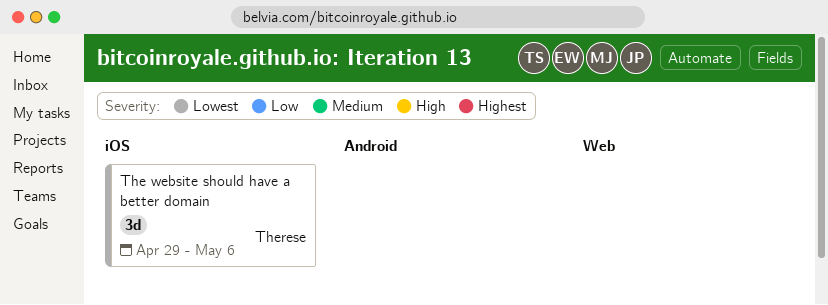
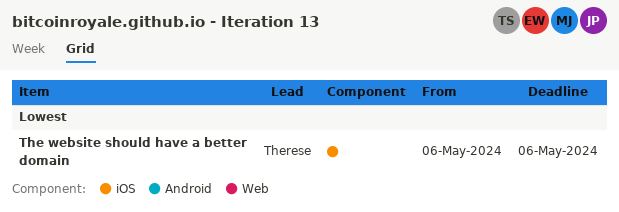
The website should have a better domain, start: Apr 29 -> May 6

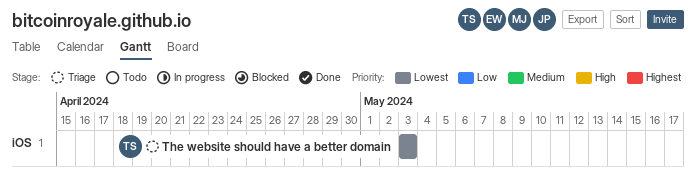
The website should have a better domain, start: May 6 -> May 3
The website should have a better domain, due: May 6 -> May 3

